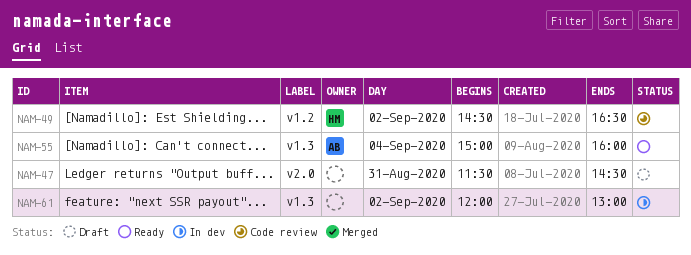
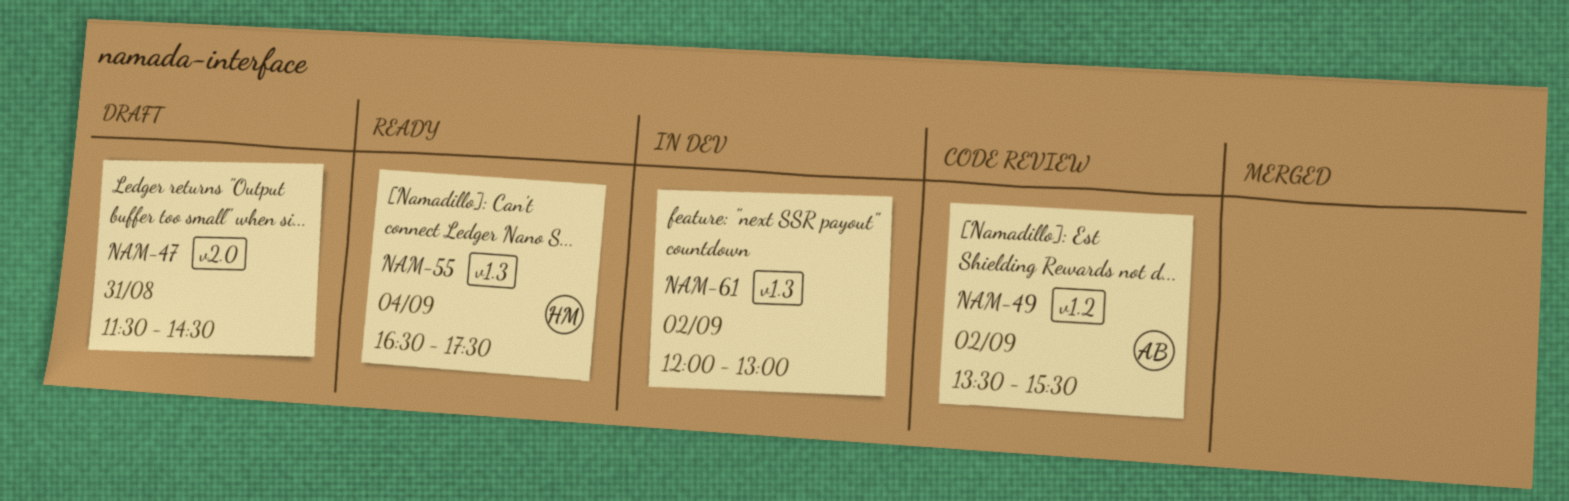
NAM-49, owner: HM -> AB
NAM-49, begins: 14:30 -> 13:30
NAM-49, ends: 16:30 -> 15:30
NAM-55, owner: AB -> HM
NAM-55, begins: 15:00 -> 16:30
NAM-55, ends: 16:00 -> 17:30

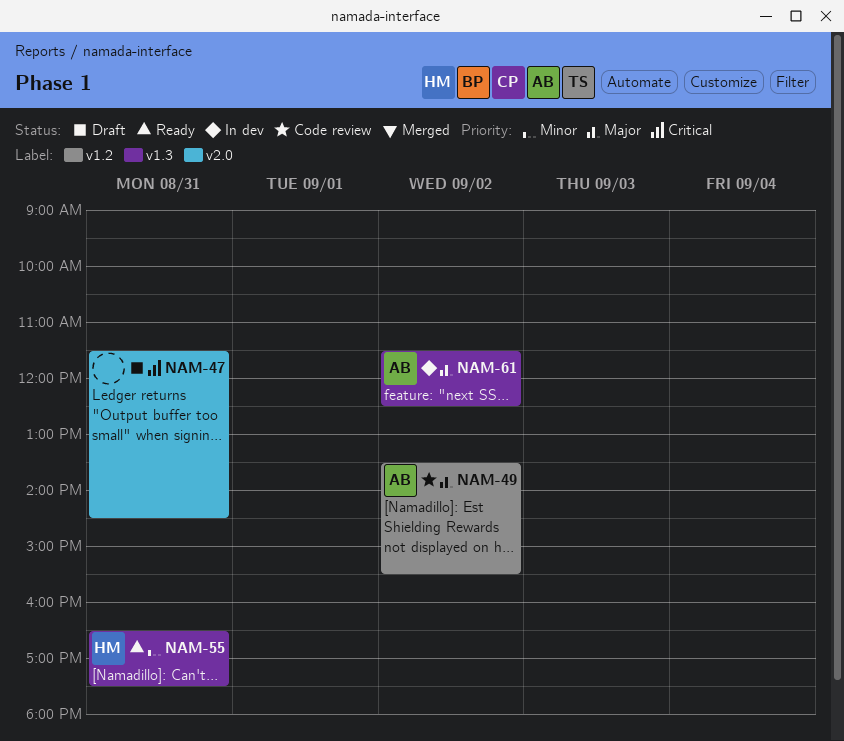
NAM-55, day: Sep 4 -> Aug 31
NAM-61, owner: none -> AB
NAM-61, begins: 12:00 -> 11:30
NAM-61, ends: 13:00 -> 12:30

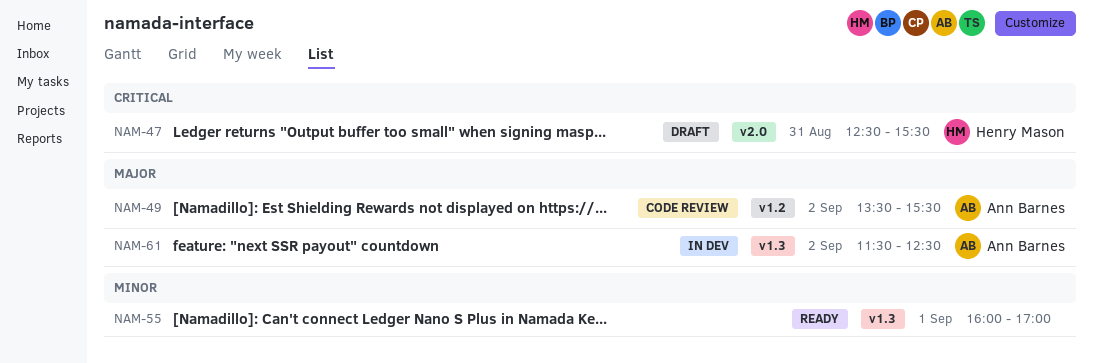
NAM-47, owner: none -> Henry Mason
NAM-47, begins: 11:30 -> 12:30
NAM-47, ends: 14:30 -> 15:30
NAM-55, owner: Henry Mason -> none
NAM-55, day: Aug 31 -> Sep 1
NAM-55, begins: 16:30 -> 16:00
NAM-55, ends: 17:30 -> 17:00

